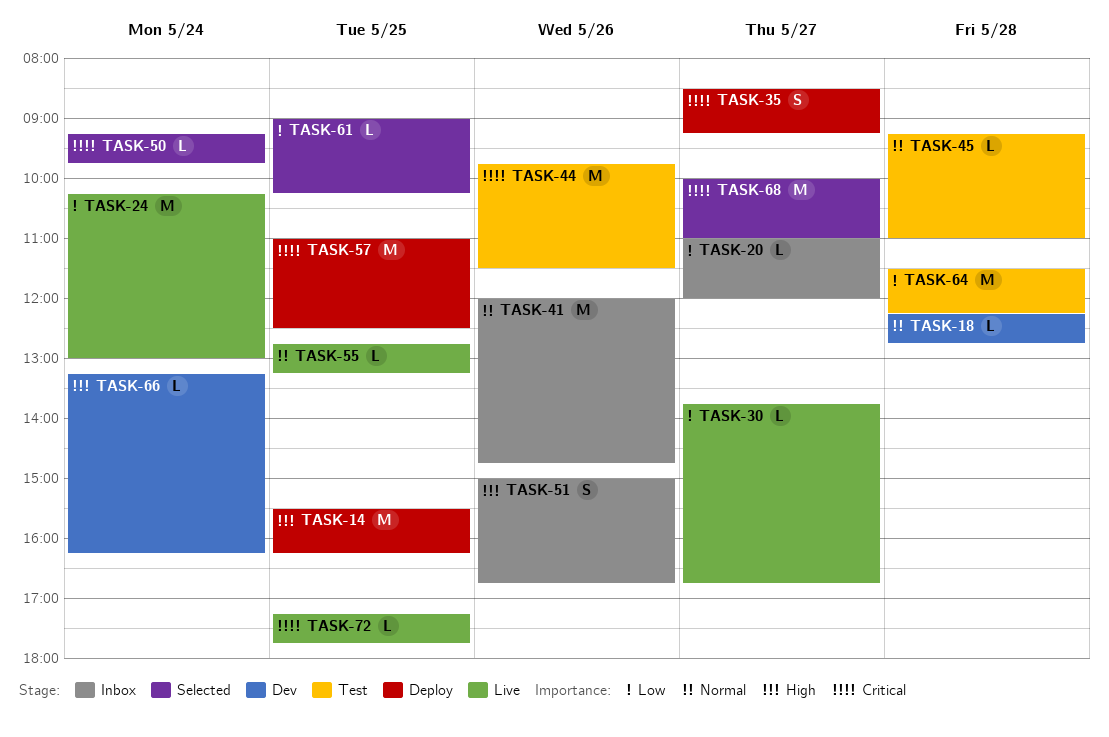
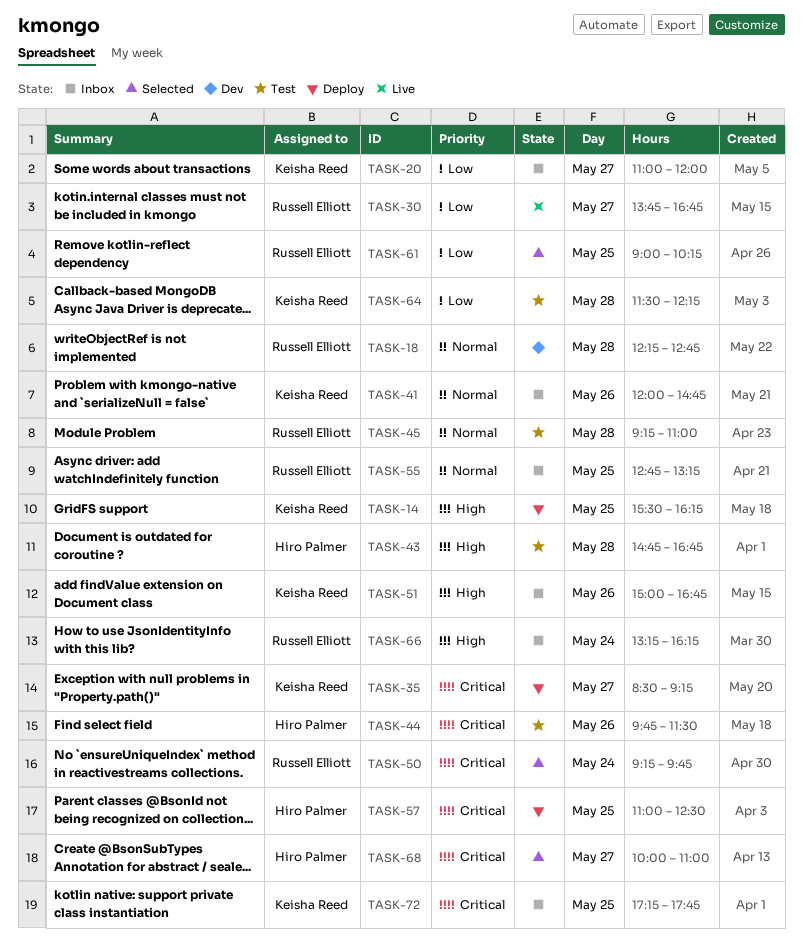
TASK-24: present -> none
TASK-43: none -> present
TASK-55, status: Live -> Inbox
TASK-66, status: Dev -> Inbox
TASK-72, status: Live -> Inbox

